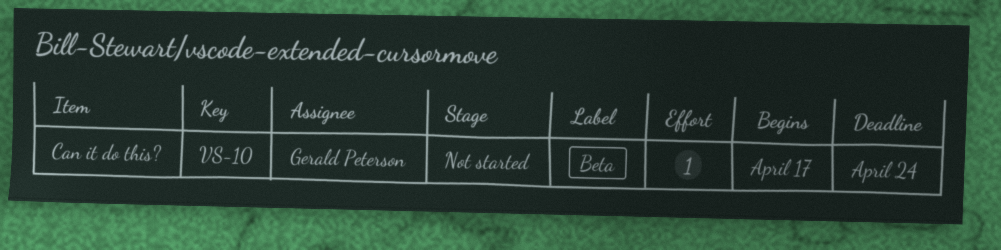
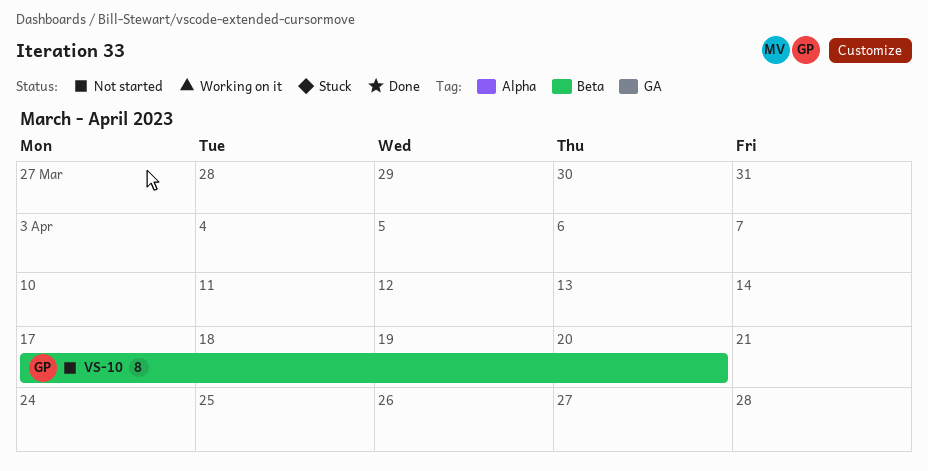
VS-10, estimate: 1 -> 8
VS-10, due: Apr 24 -> Apr 20

